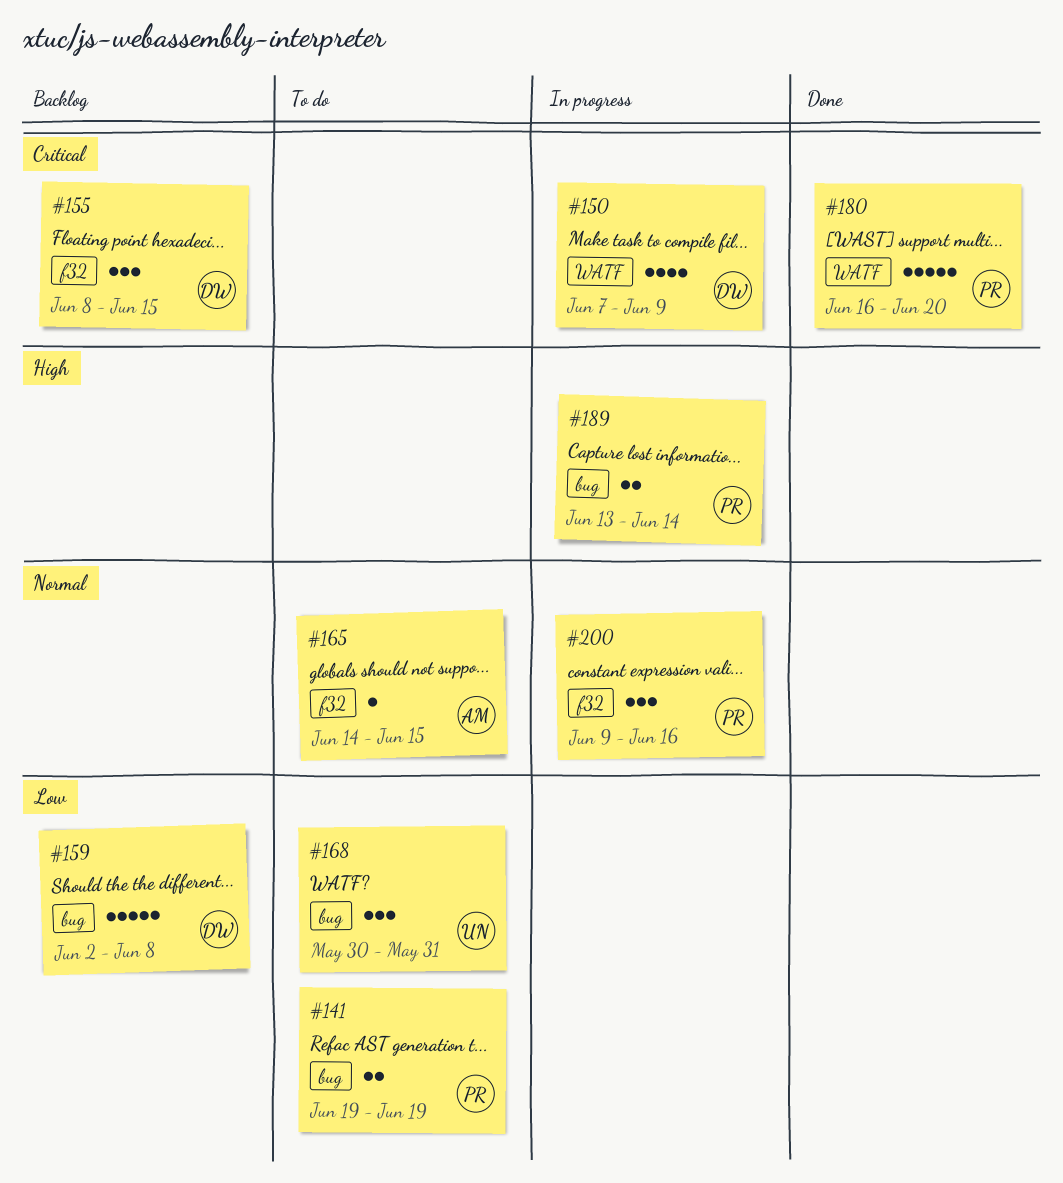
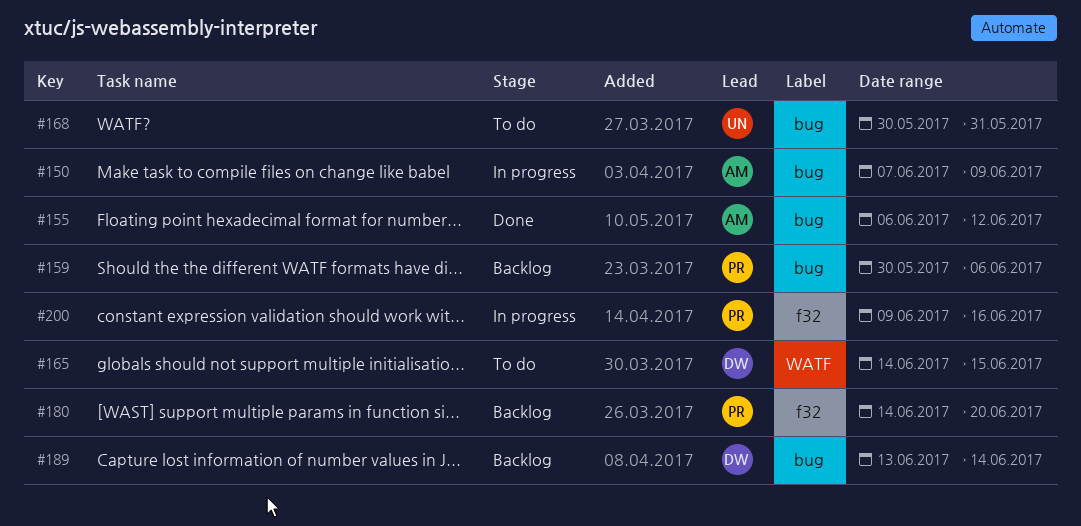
#141: present -> none
#150, owner: DW -> AM
#150, label: WATF -> bug
#155, status: Backlog -> Done
#155, owner: DW -> AM
#155, label: f32 -> bug
#155, start: Jun 8 -> Jun 6
#155, due: Jun 15 -> Jun 12
#159, owner: DW -> PR
#159, start: Jun 2 -> May 30
#159, due: Jun 8 -> Jun 6
#165, owner: AM -> DW
#165, label: f32 -> WATF
#180, status: Done -> Backlog
#180, label: WATF -> f32
#180, start: Jun 16 -> Jun 14
#189, status: In progress -> Backlog
#189, owner: PR -> DW

